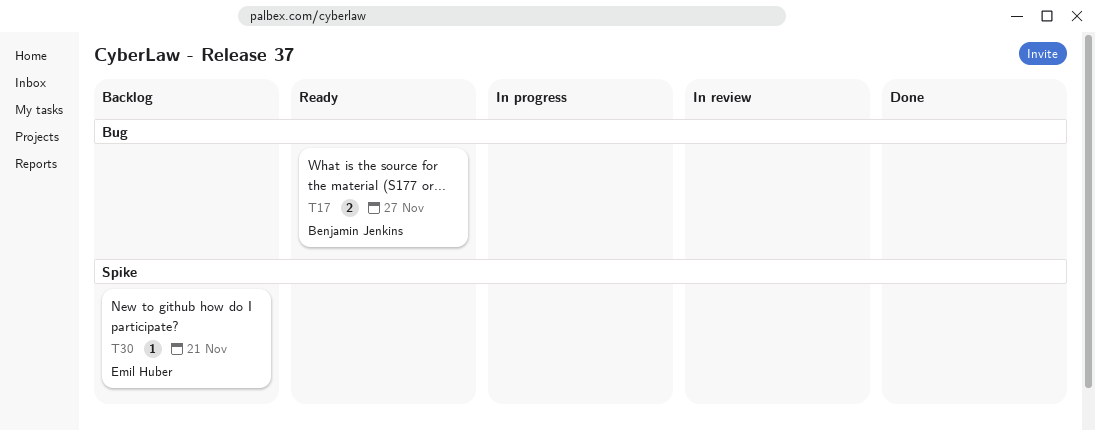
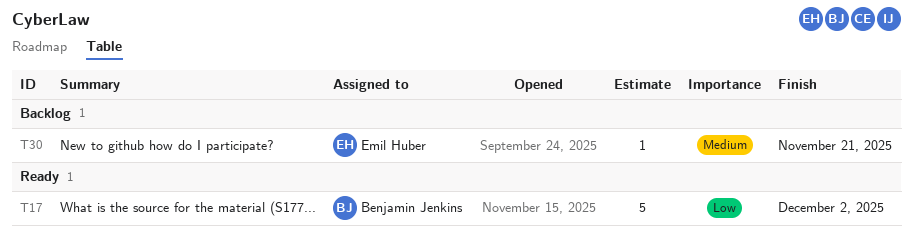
T17, estimate: 2 -> 5
T17, due: Nov 27 -> Dec 2

